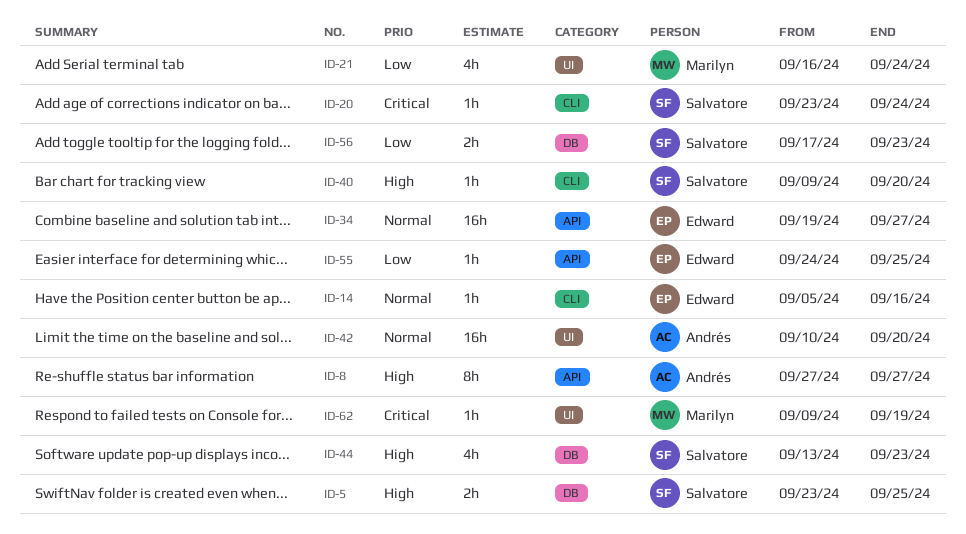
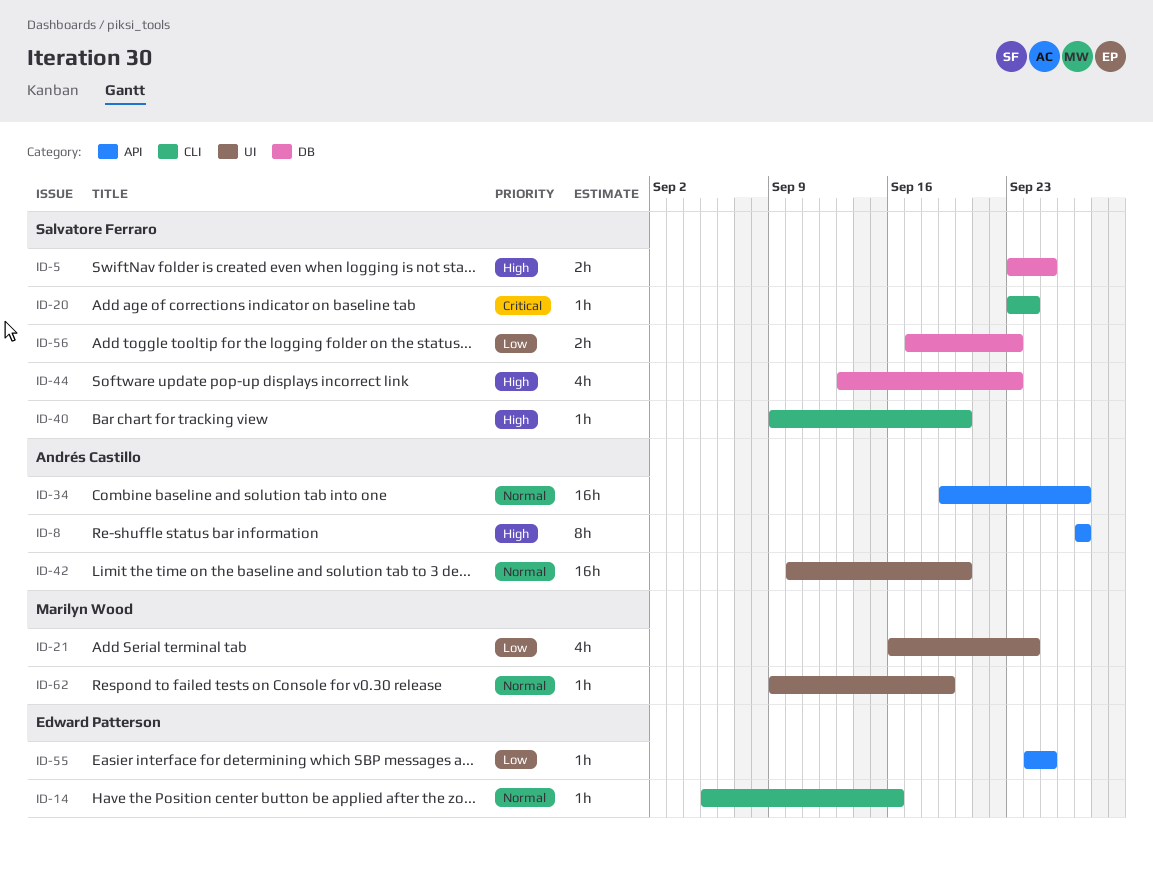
ID-34, owner: Edward Patterson -> Andrés Castillo
ID-62, priority: Critical -> Normal

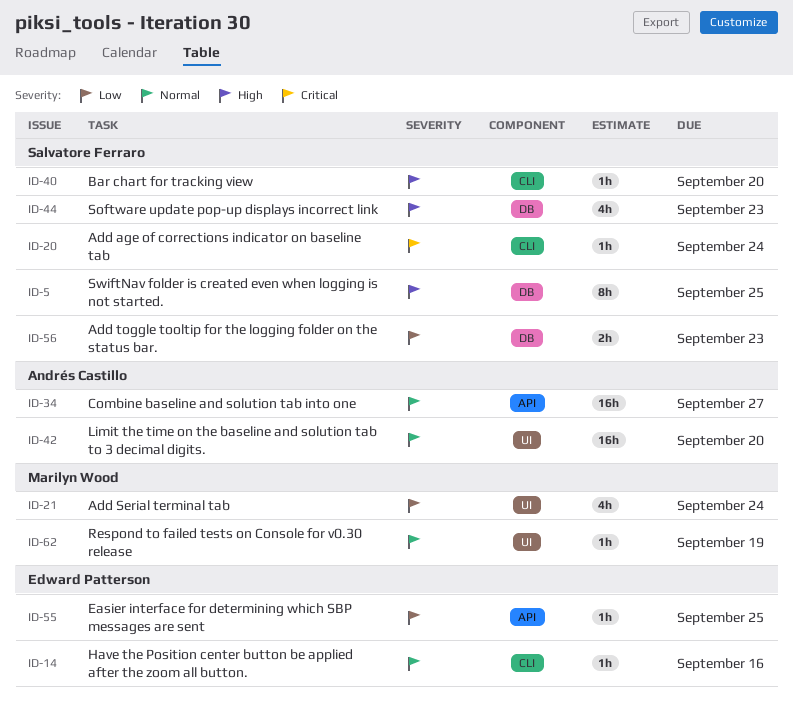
ID-5, estimate: 2h -> 8h
ID-8: present -> none

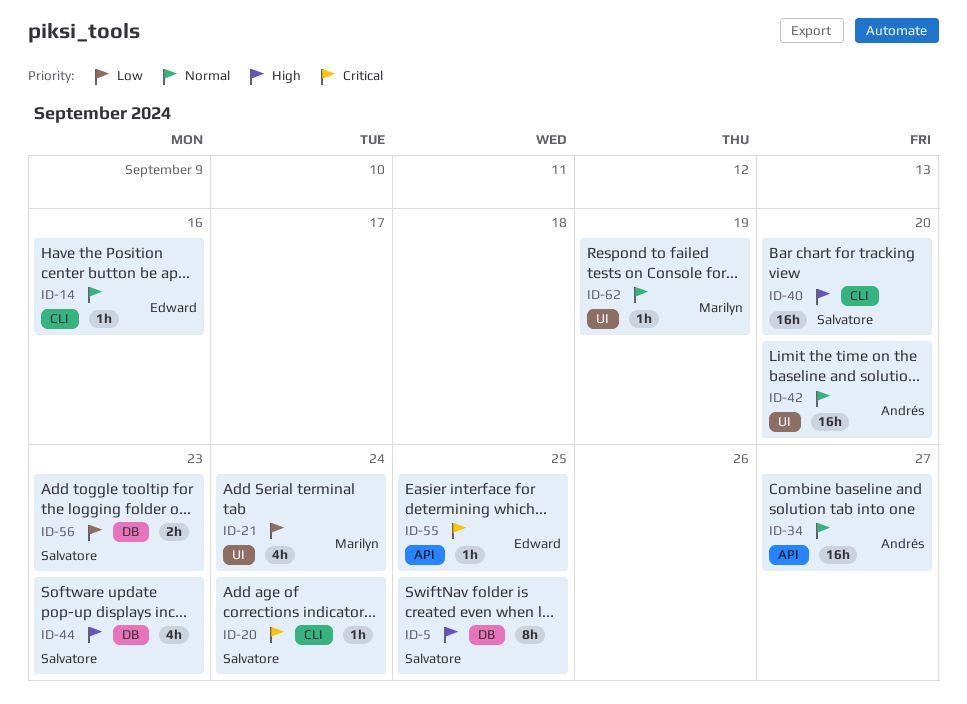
ID-40, estimate: 1h -> 16h
ID-55, priority: Low -> Critical

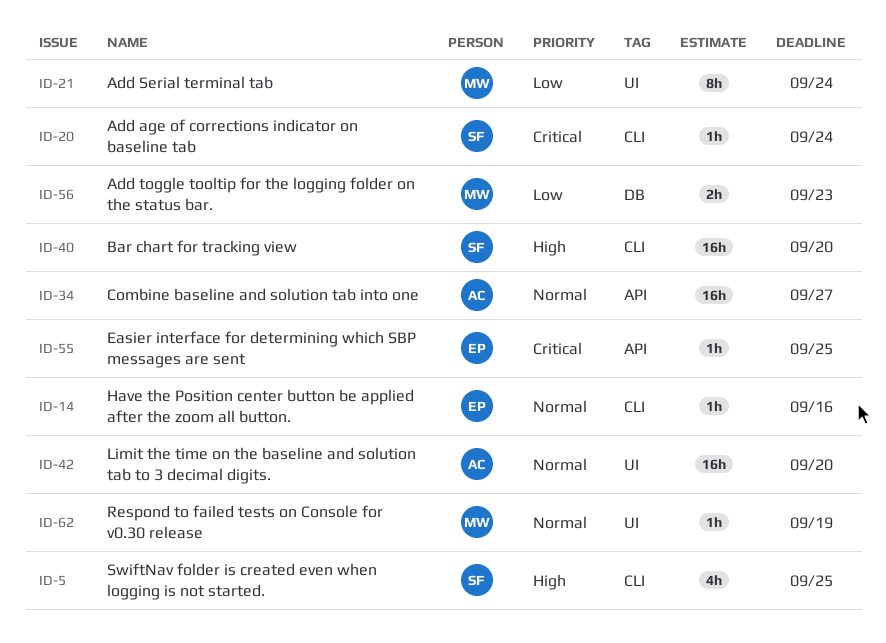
ID-5, label: DB -> CLI
ID-5, estimate: 8h -> 4h
ID-21, estimate: 4h -> 8h
ID-44: present -> none
ID-56, owner: Salvatore -> Marilyn

